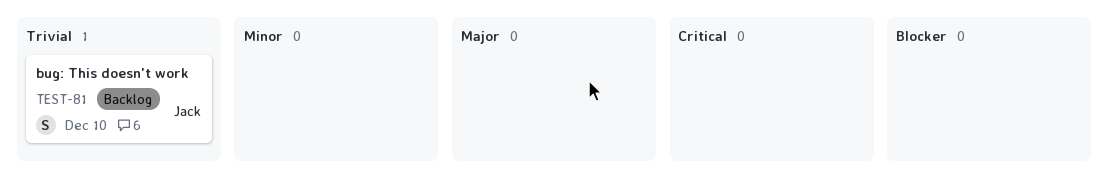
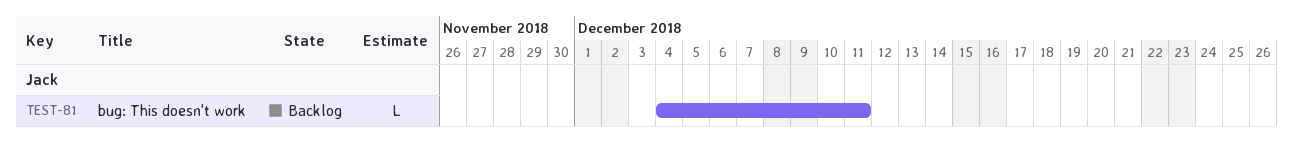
TEST-81, estimate: S -> L
TEST-81, due: Dec 10 -> Dec 11

